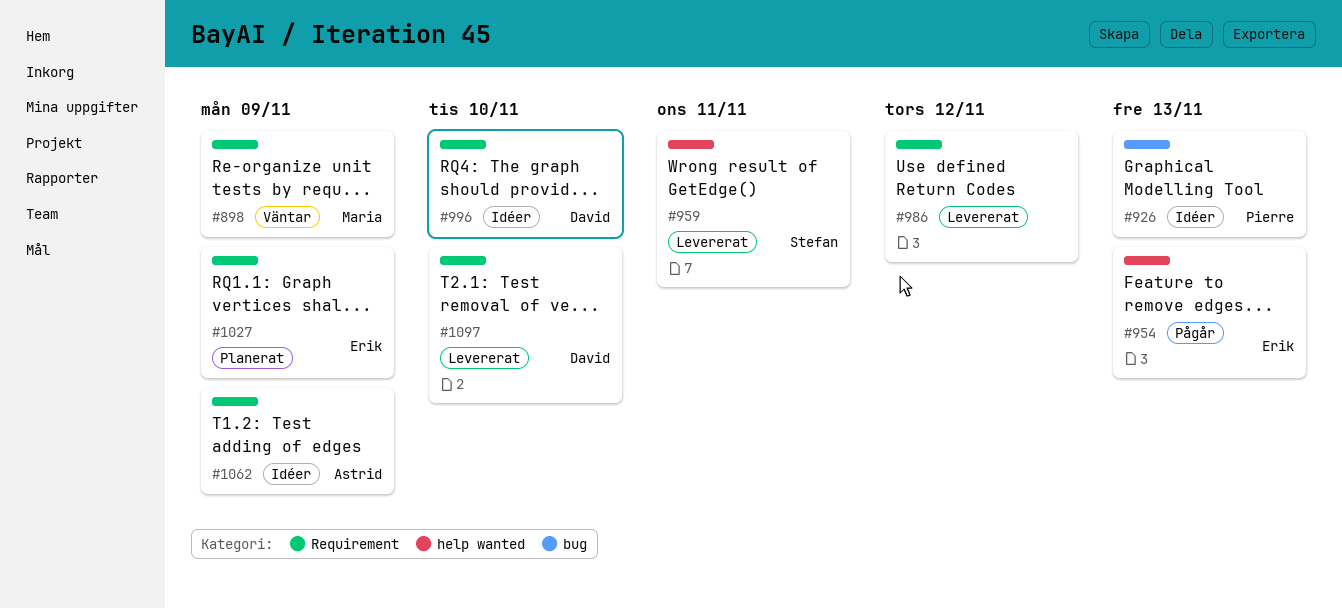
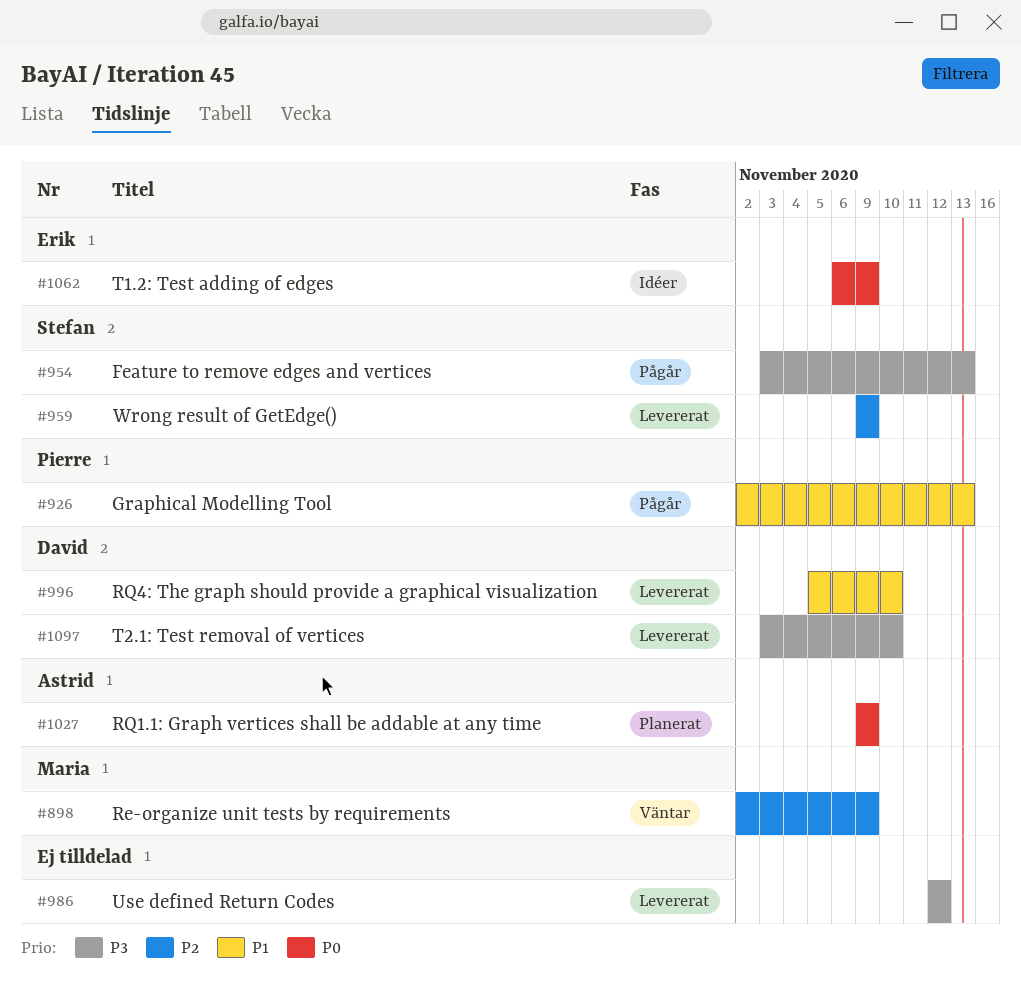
#926, status: Idéer -> Pågår
#954, owner: Erik -> Stefan
#959, due: Nov 11 -> Nov 9
#996, status: Idéer -> Levererat
#1027, owner: Erik -> Astrid
#1062, owner: Astrid -> Erik

